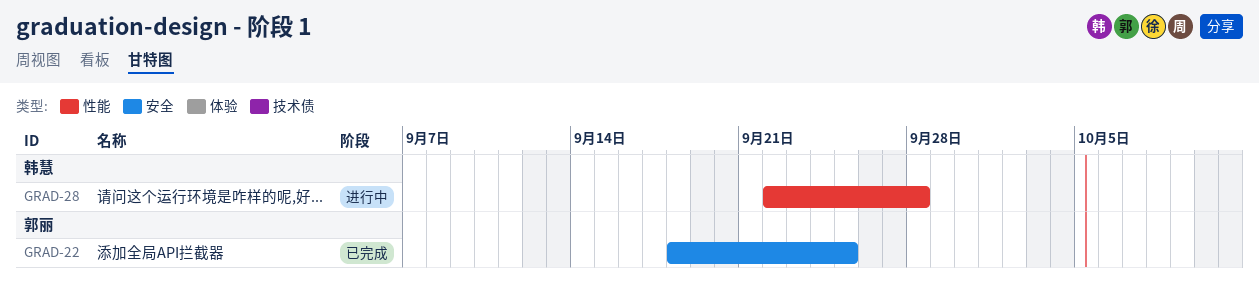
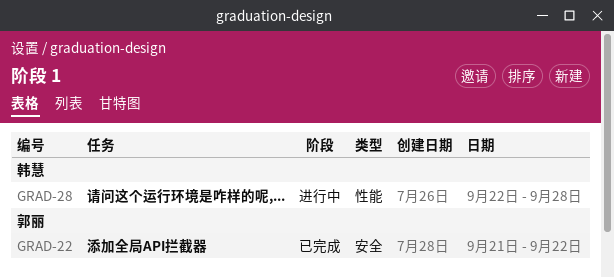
GRAD-22, start: Sep 18 -> Sep 21
GRAD-22, due: Sep 25 -> Sep 22

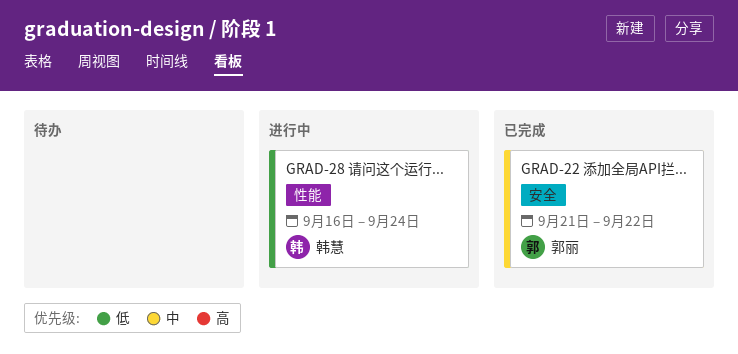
GRAD-28, start: Sep 22 -> Sep 16
GRAD-28, due: Sep 28 -> Sep 24

